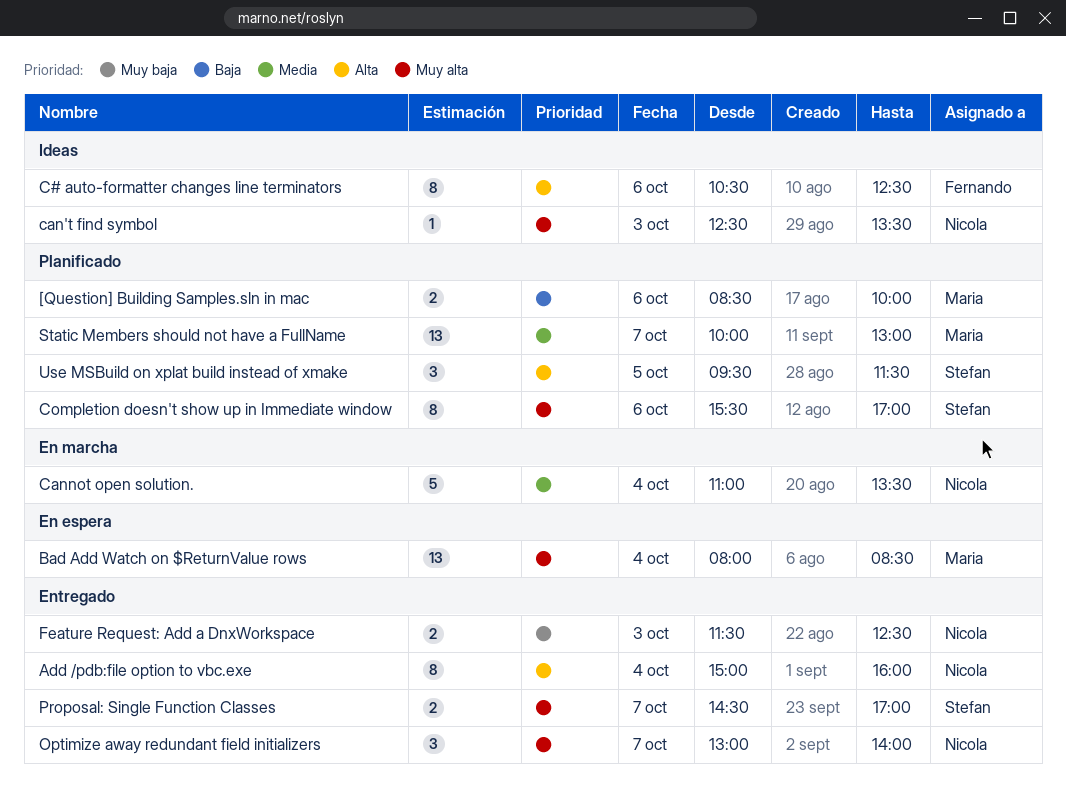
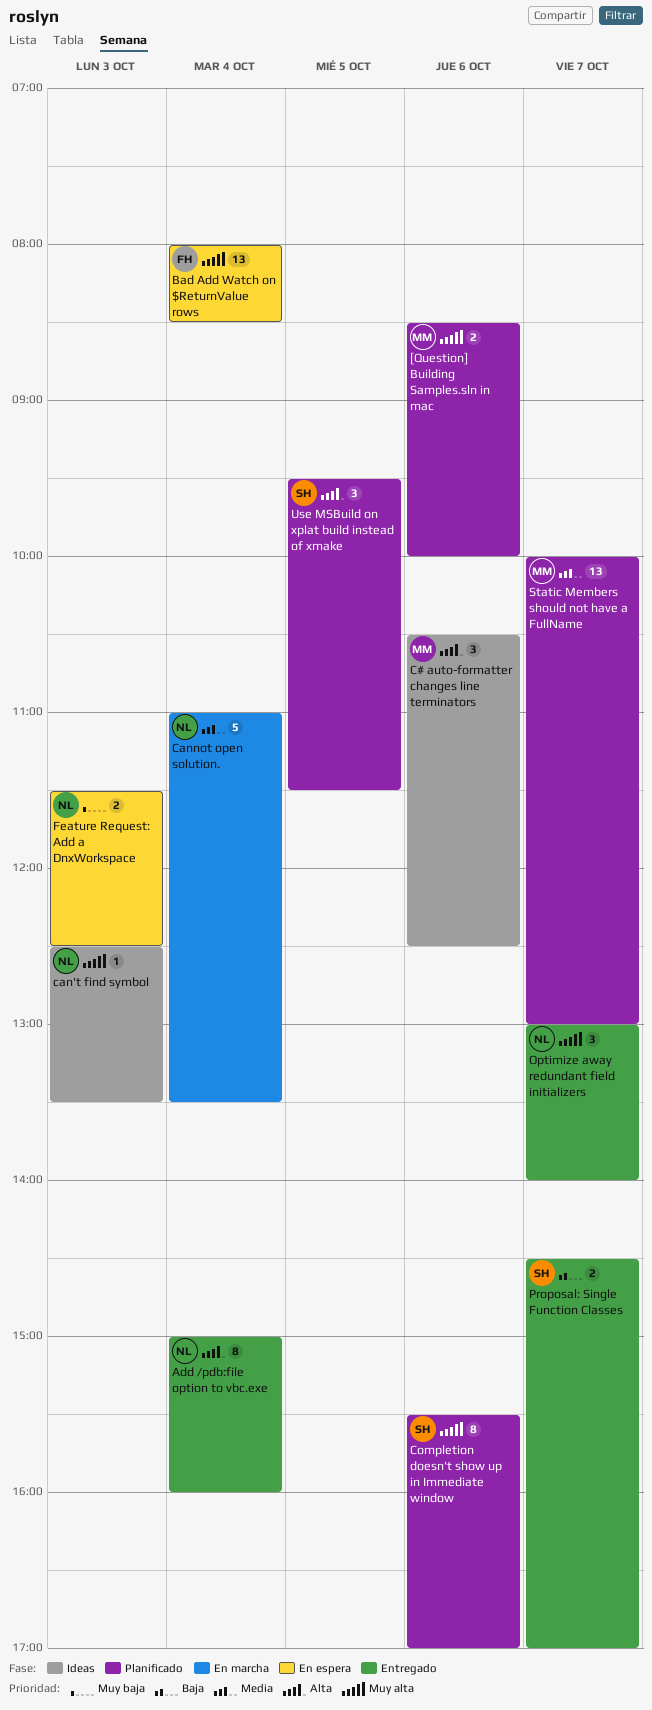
[Question] Building Samples.sln in mac, priority: Baja -> Muy alta
Bad Add Watch on $ReturnValue rows, owner: Maria -> Fernando
C# auto-formatter changes line terminators, owner: Fernando -> Maria
C# auto-formatter changes line terminators, estimate: 8 -> 3
Feature Request: Add a DnxWorkspace, status: Entregado -> En espera
Proposal: Single Function Classes, priority: Muy alta -> Baja

